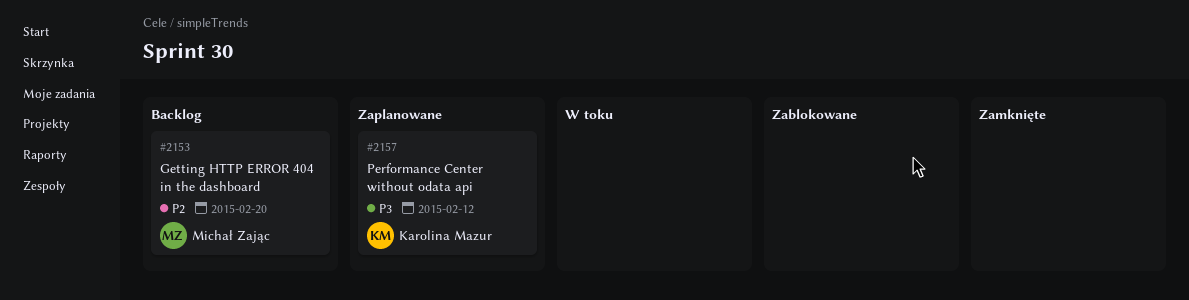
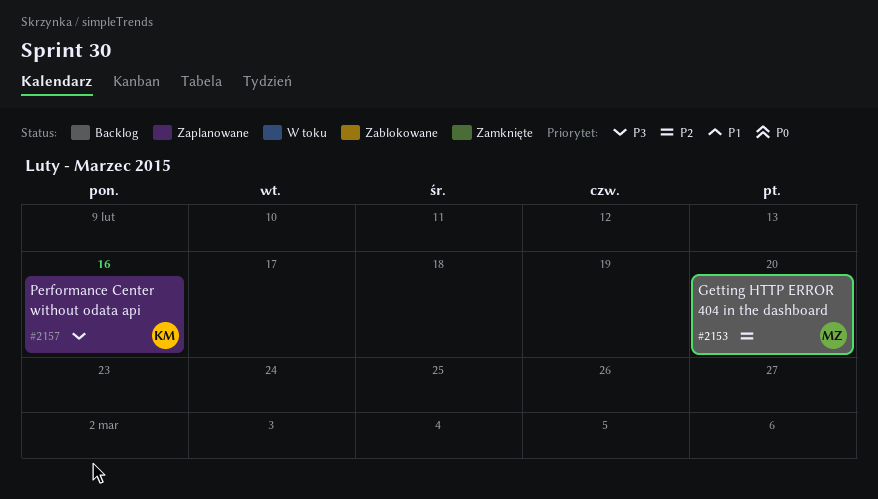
#2157, due: Feb 12 -> Feb 16

